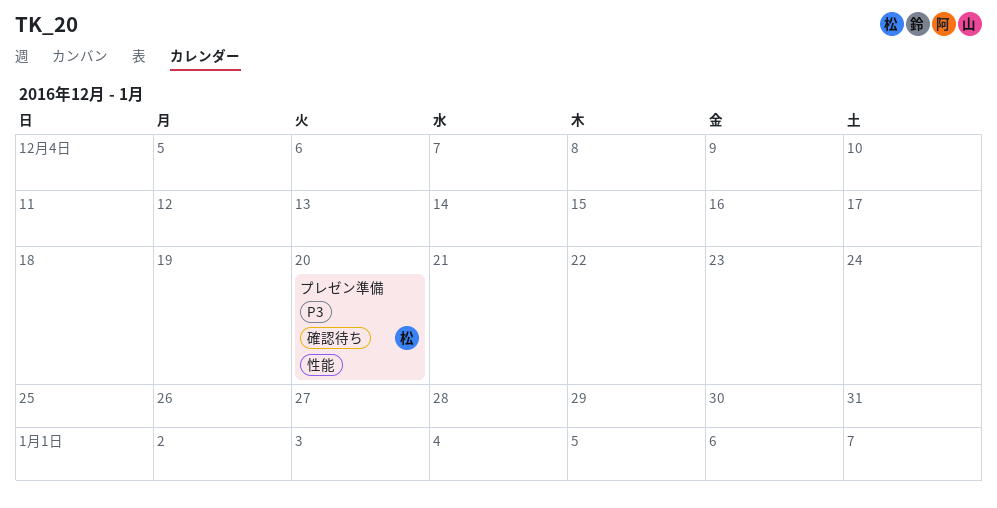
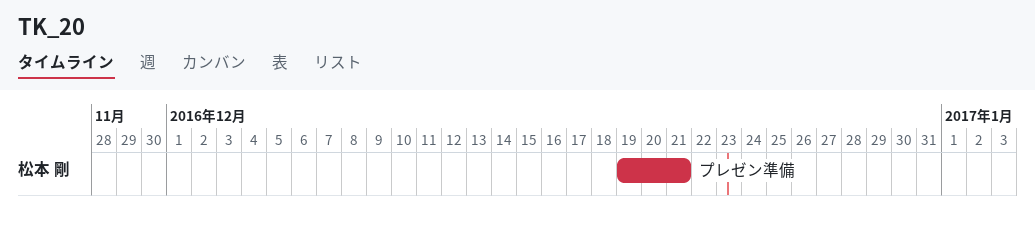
プレゼン準備, due: Dec 20 -> Dec 21

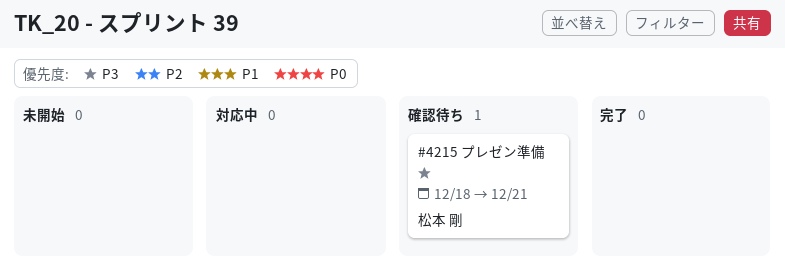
プレゼン準備, start: Dec 19 -> Dec 18

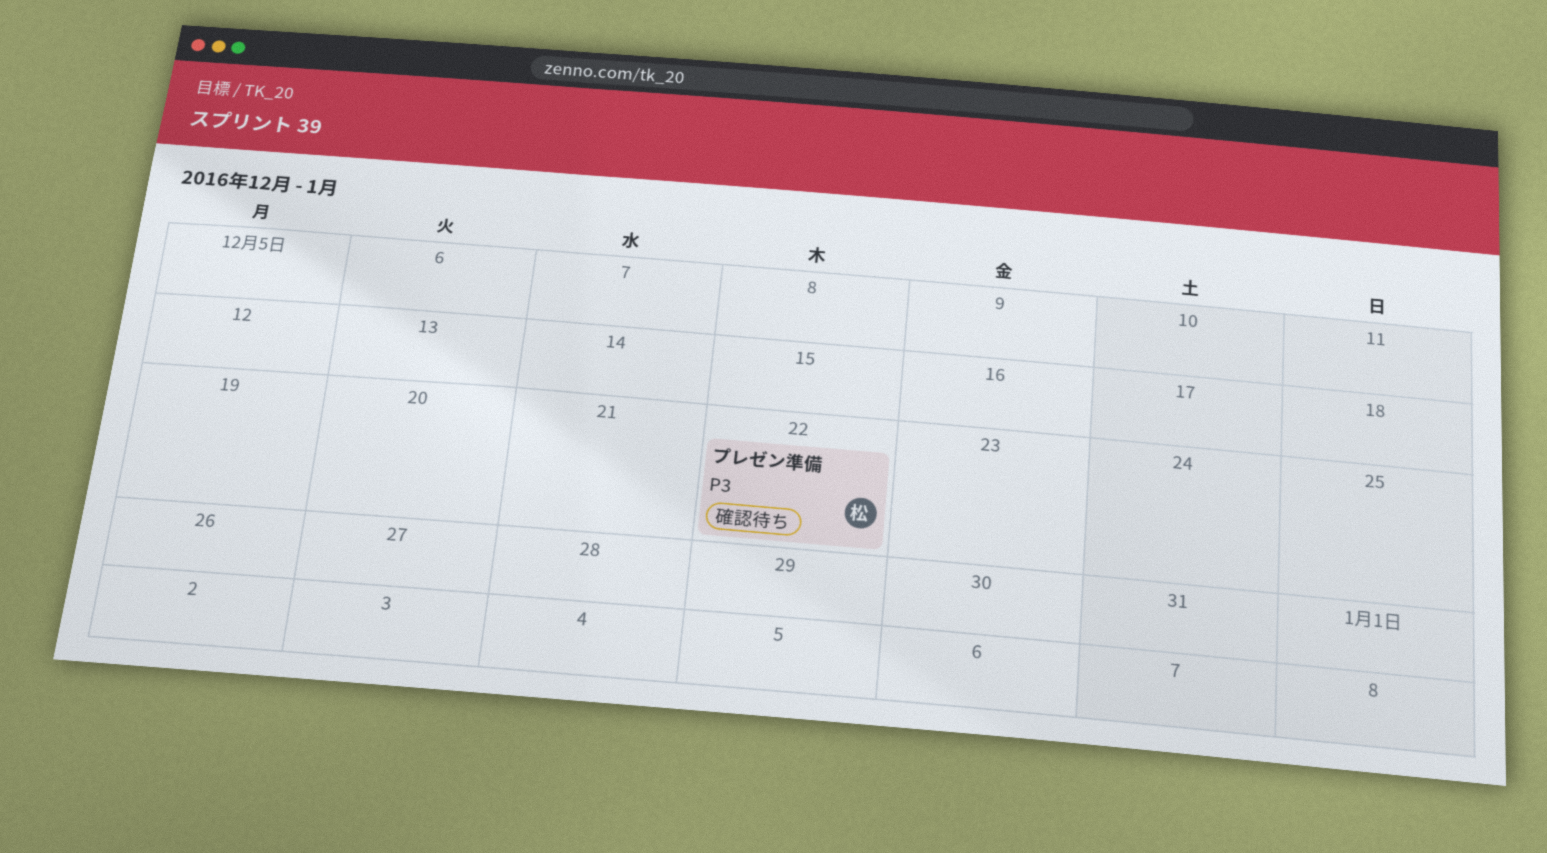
プレゼン準備, due: Dec 21 -> Dec 22

